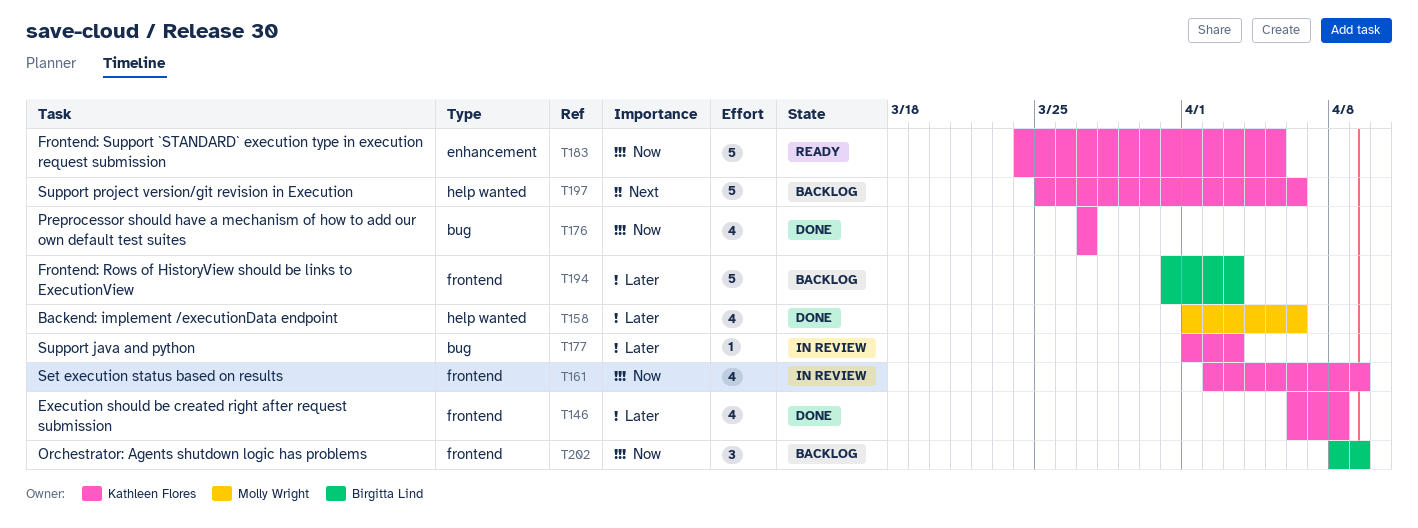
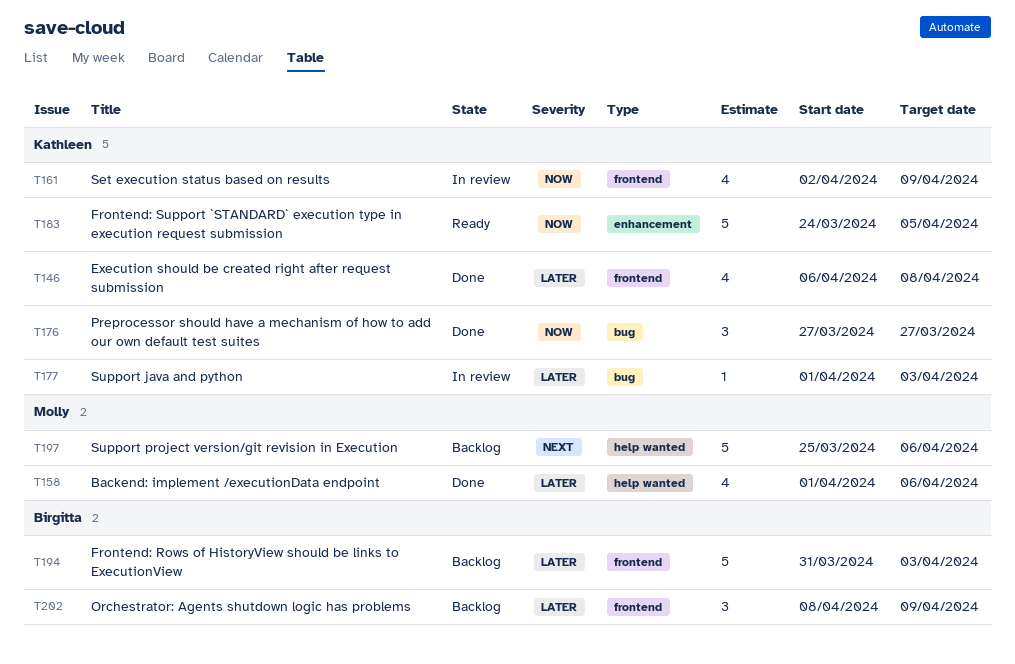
T176, estimate: 4 -> 3
T197, owner: Kathleen Flores -> Molly Wright
T202, priority: Now -> Later

